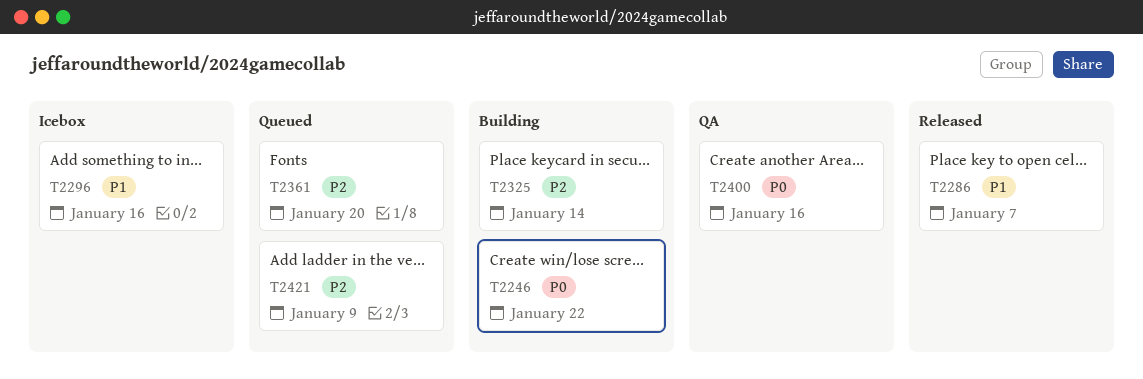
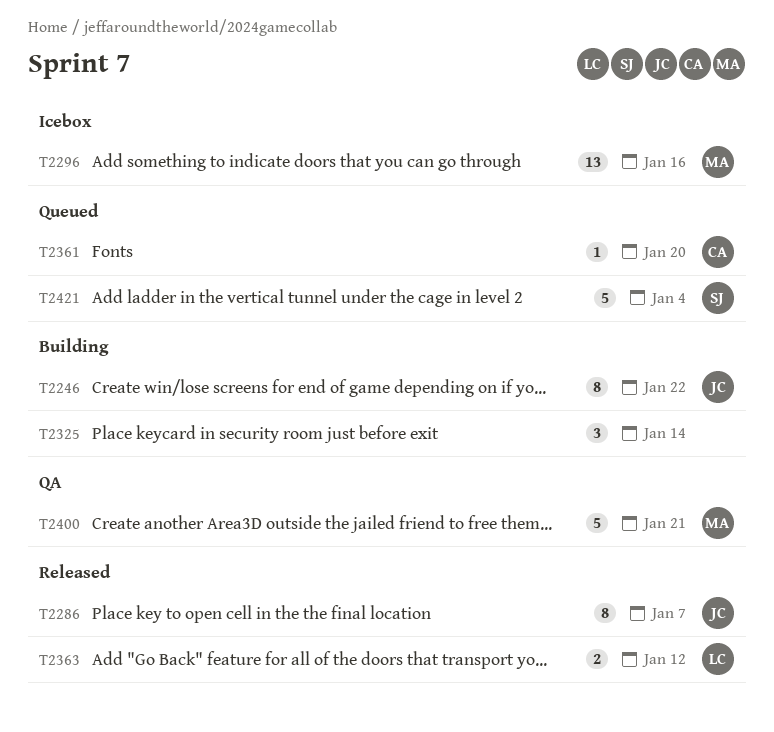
T2363: none -> present
T2400, due: Jan 16 -> Jan 21
T2421, due: Jan 9 -> Jan 4

